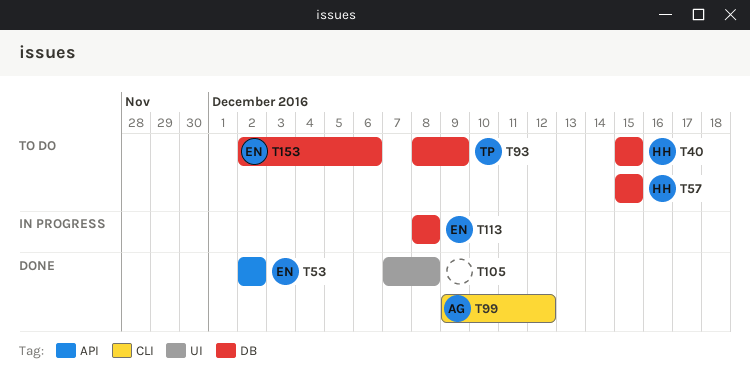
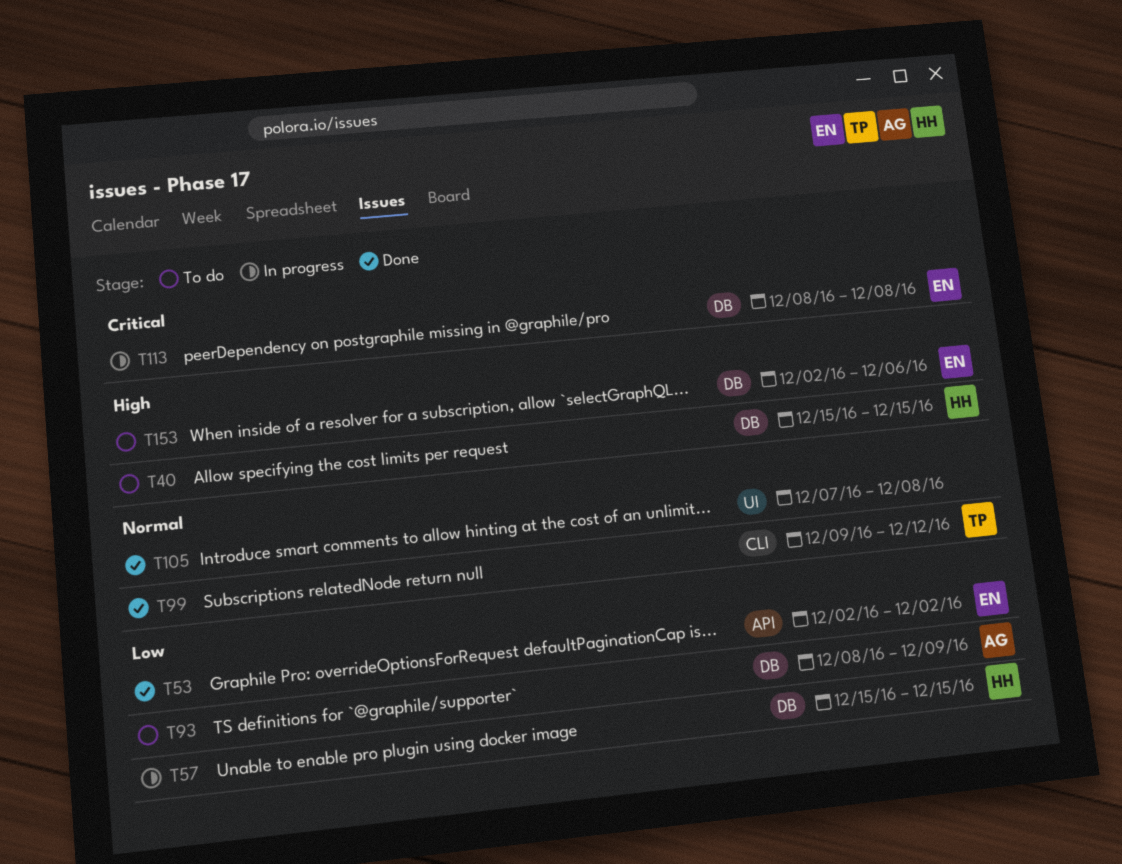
T57, status: To do -> In progress
T93, owner: TP -> AG
T99, owner: AG -> TP

